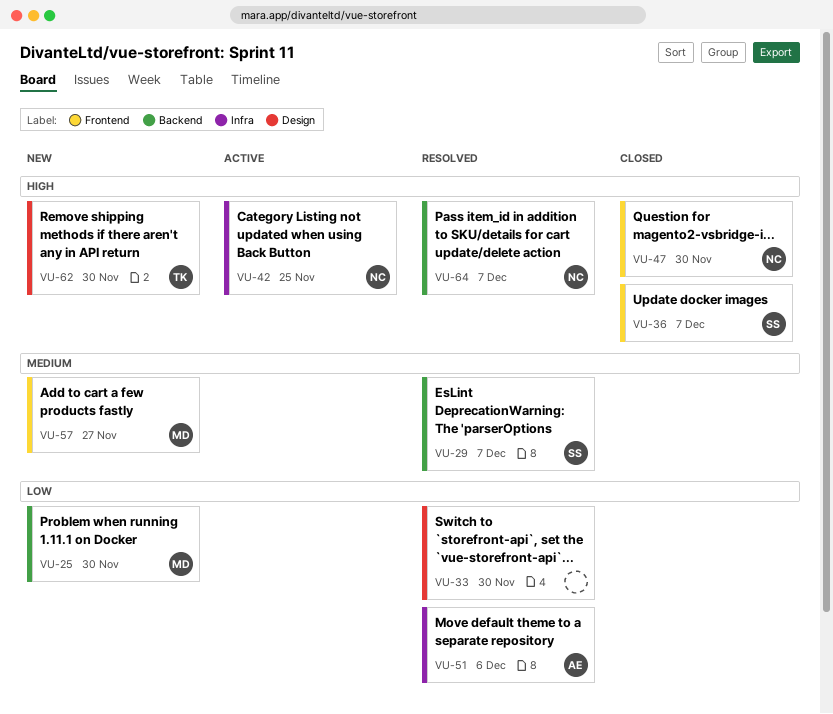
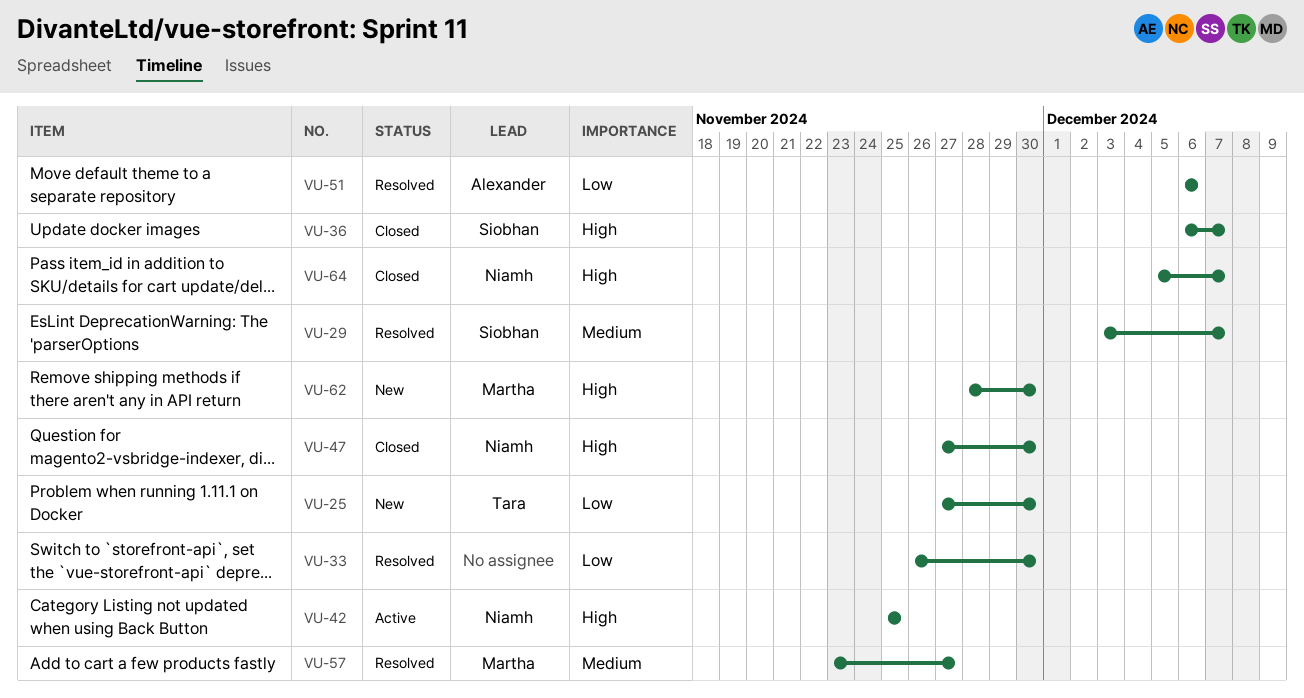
VU-25, owner: Martha -> Tara
VU-57, status: New -> Resolved
VU-62, owner: Tara -> Martha
VU-64, status: Resolved -> Closed

